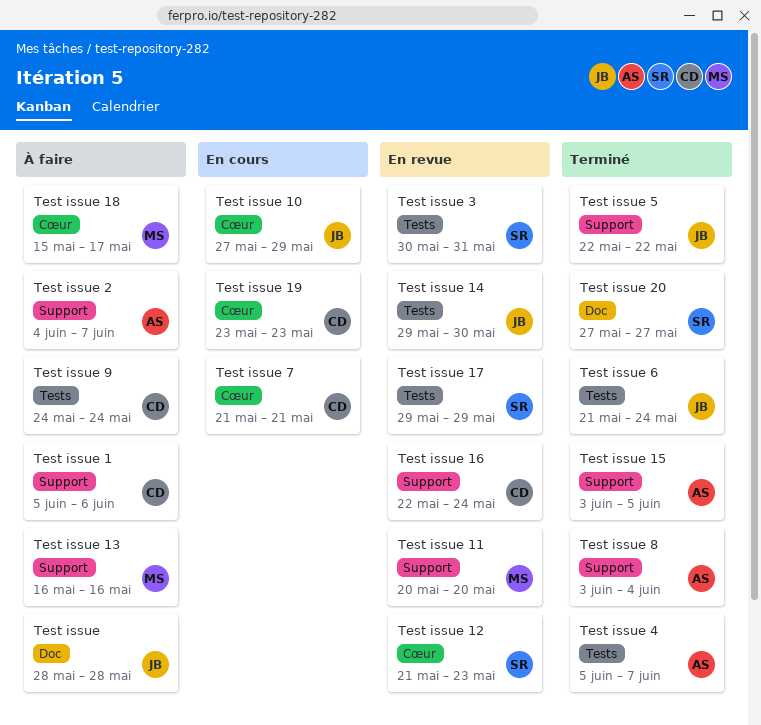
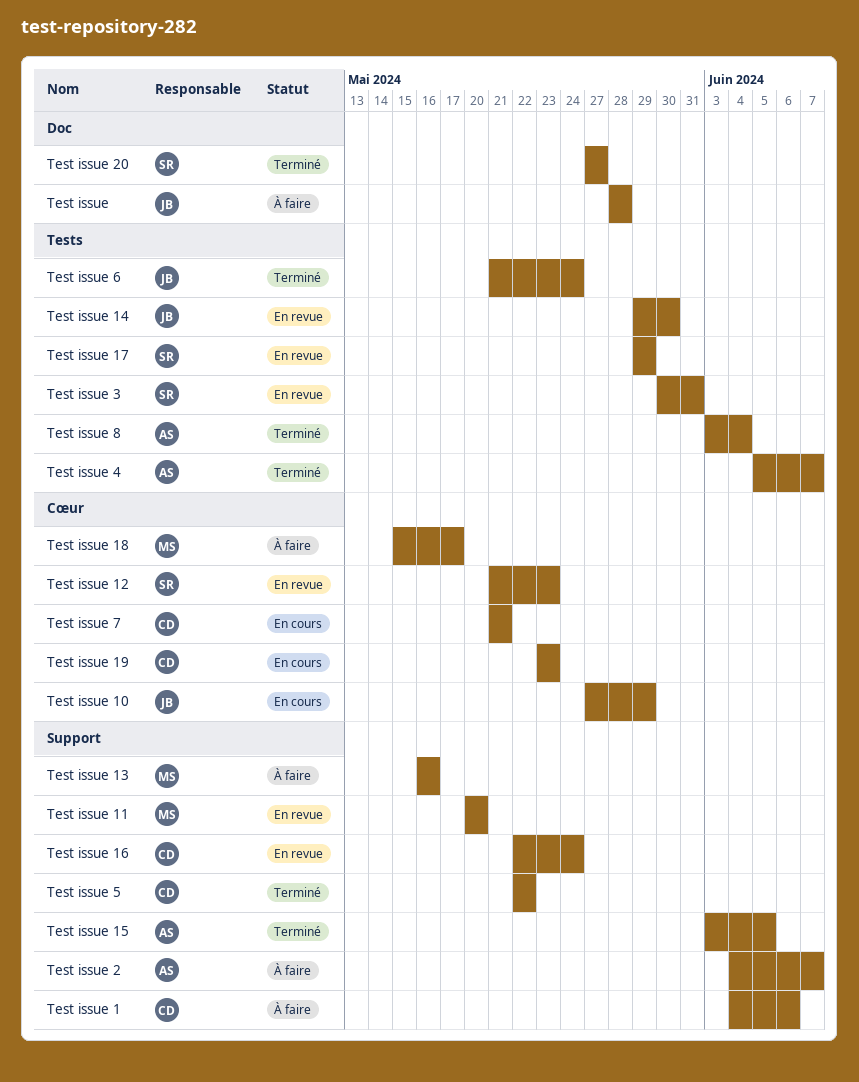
Test issue 1, start: Jun 5 -> Jun 4
Test issue 5, owner: JB -> CD
Test issue 8, label: Support -> Tests
Test issue 9: present -> none

